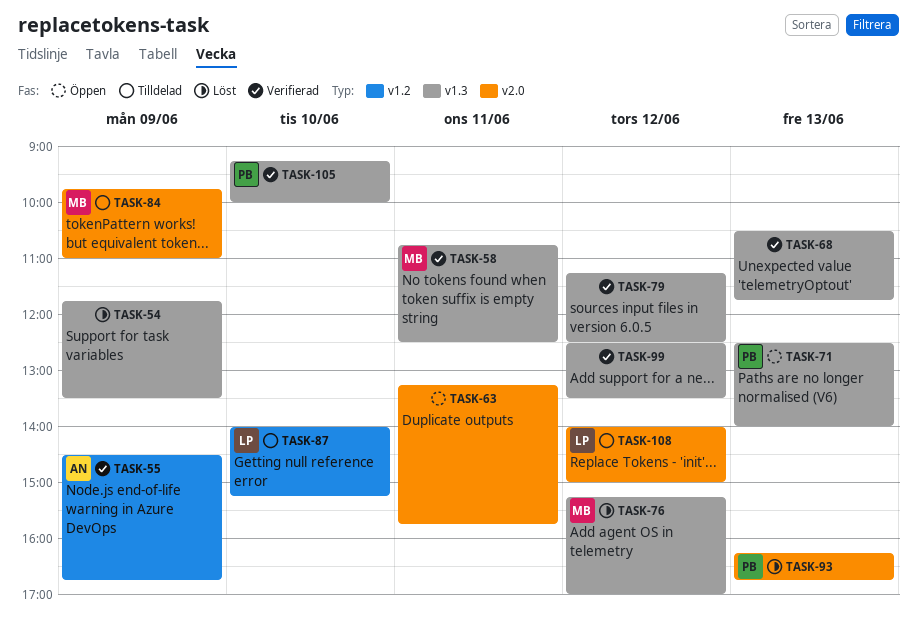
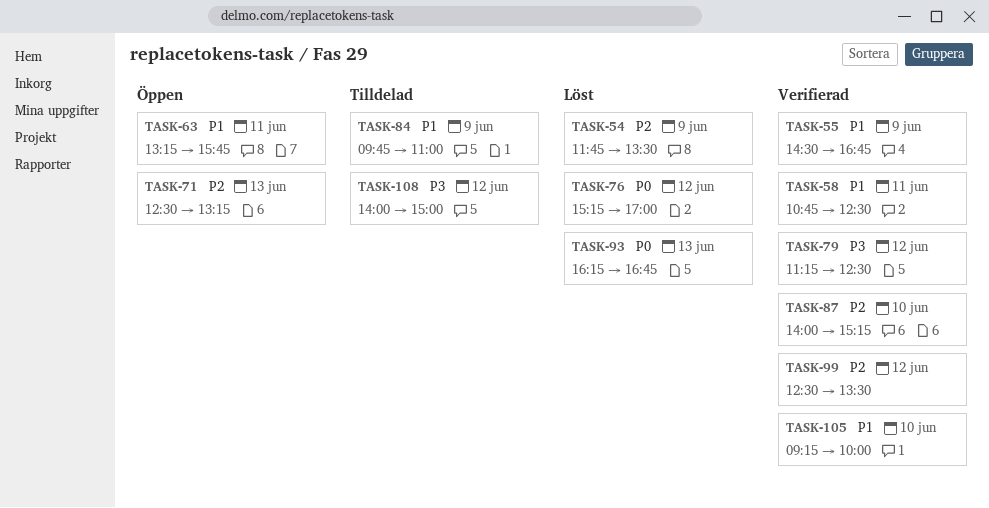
TASK-68: present -> none
TASK-71, ends: 14:00 -> 13:15
TASK-87, status: Tilldelad -> Verifierad

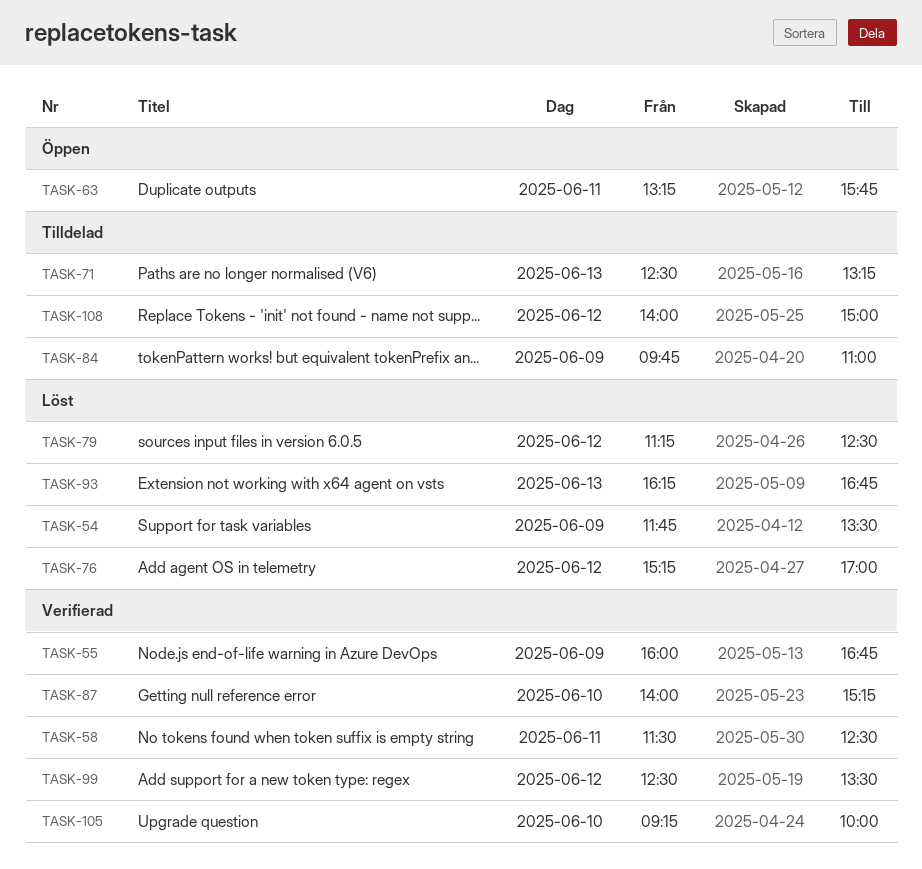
TASK-55, begins: 14:30 -> 16:00
TASK-58, begins: 10:45 -> 11:30
TASK-71, status: Öppen -> Tilldelad
TASK-79, status: Verifierad -> Löst

